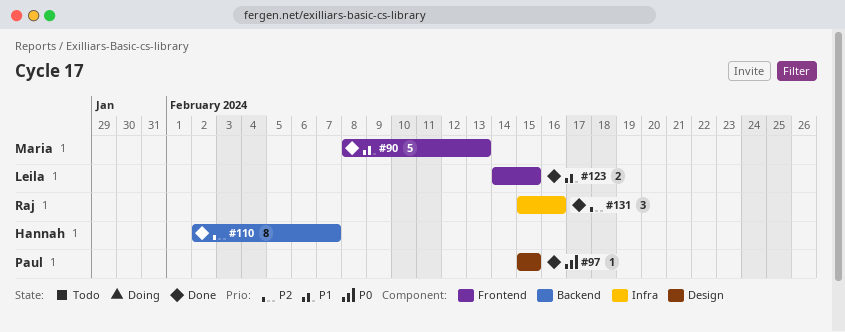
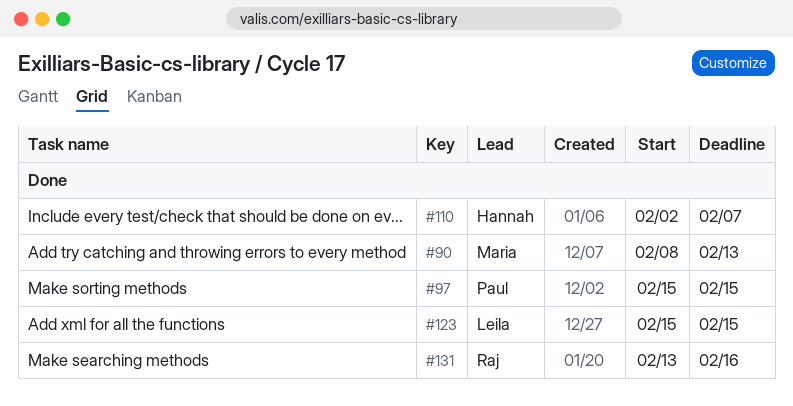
#123, start: Feb 14 -> Feb 15
#131, start: Feb 15 -> Feb 13

